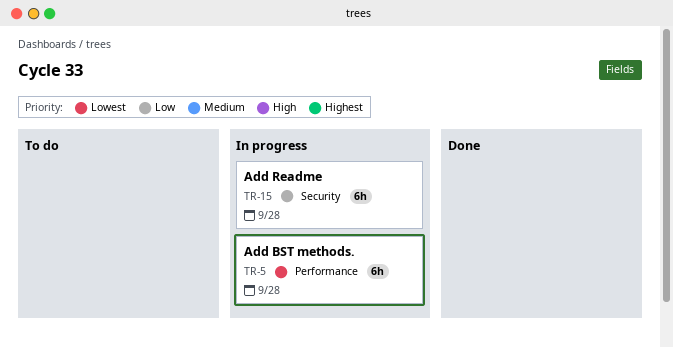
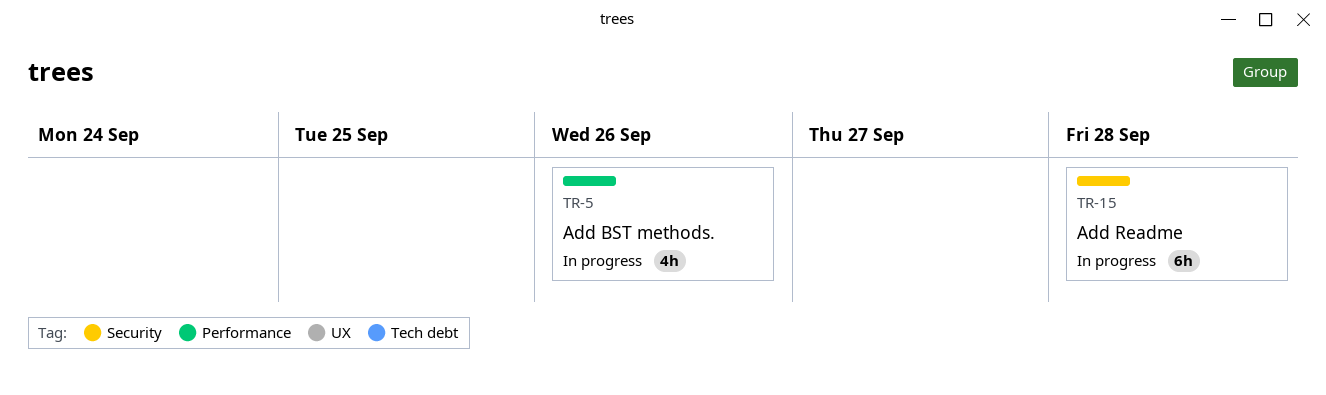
TR-5, estimate: 6h -> 4h
TR-5, due: Sep 28 -> Sep 26

